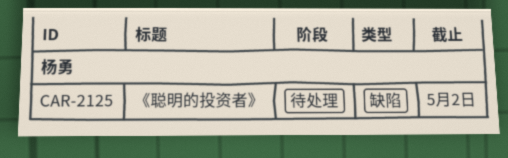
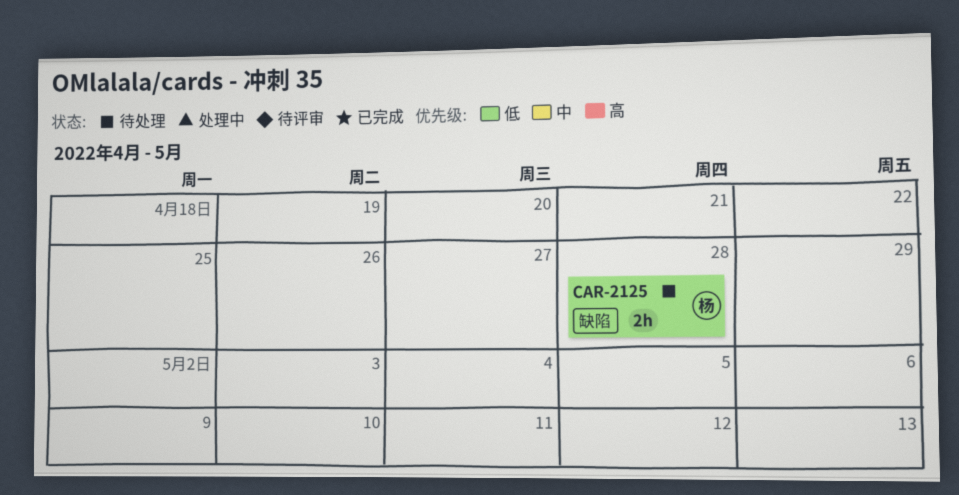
CAR-2125, due: May 2 -> Apr 28

